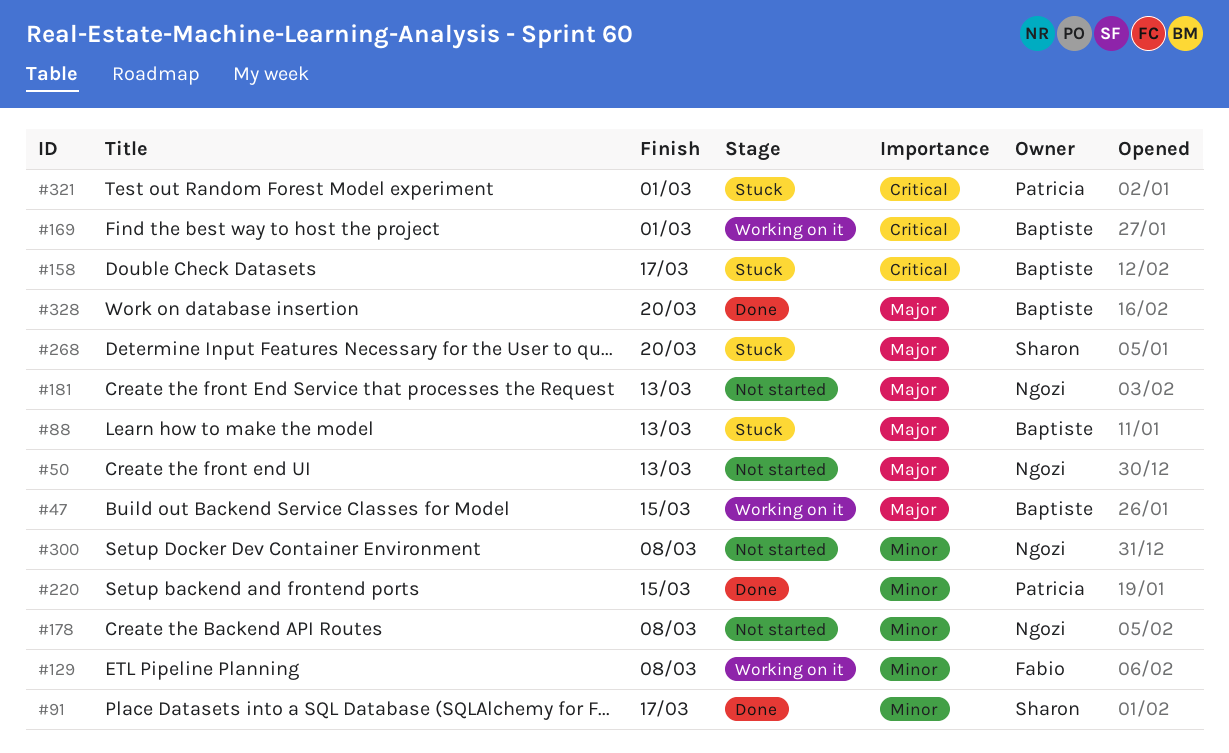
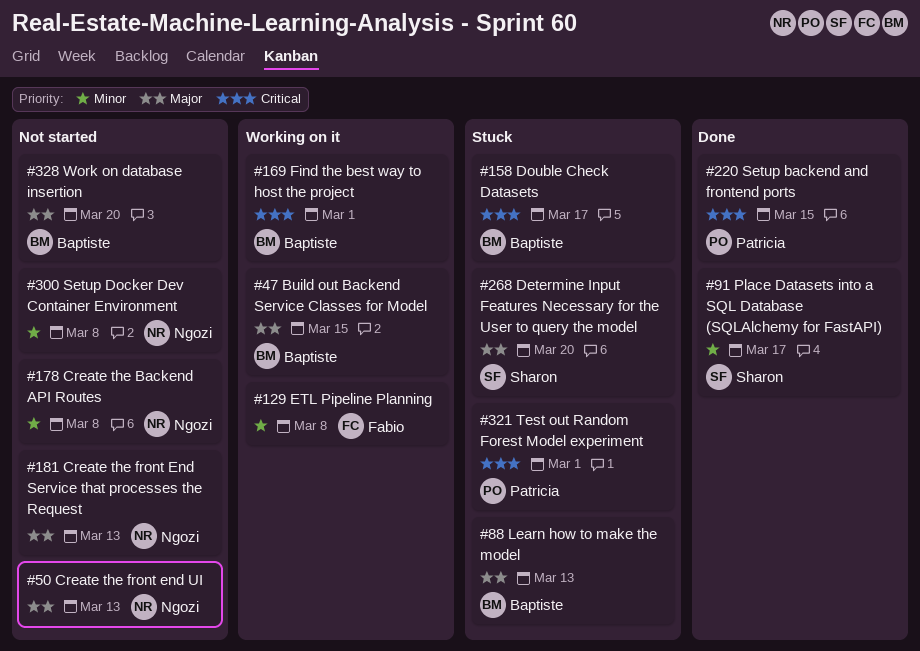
#220, priority: Minor -> Critical
#328, status: Done -> Not started

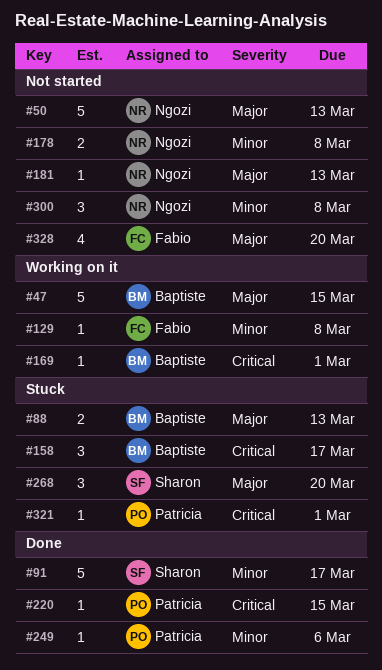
#249: none -> present
#328, owner: Baptiste -> Fabio

